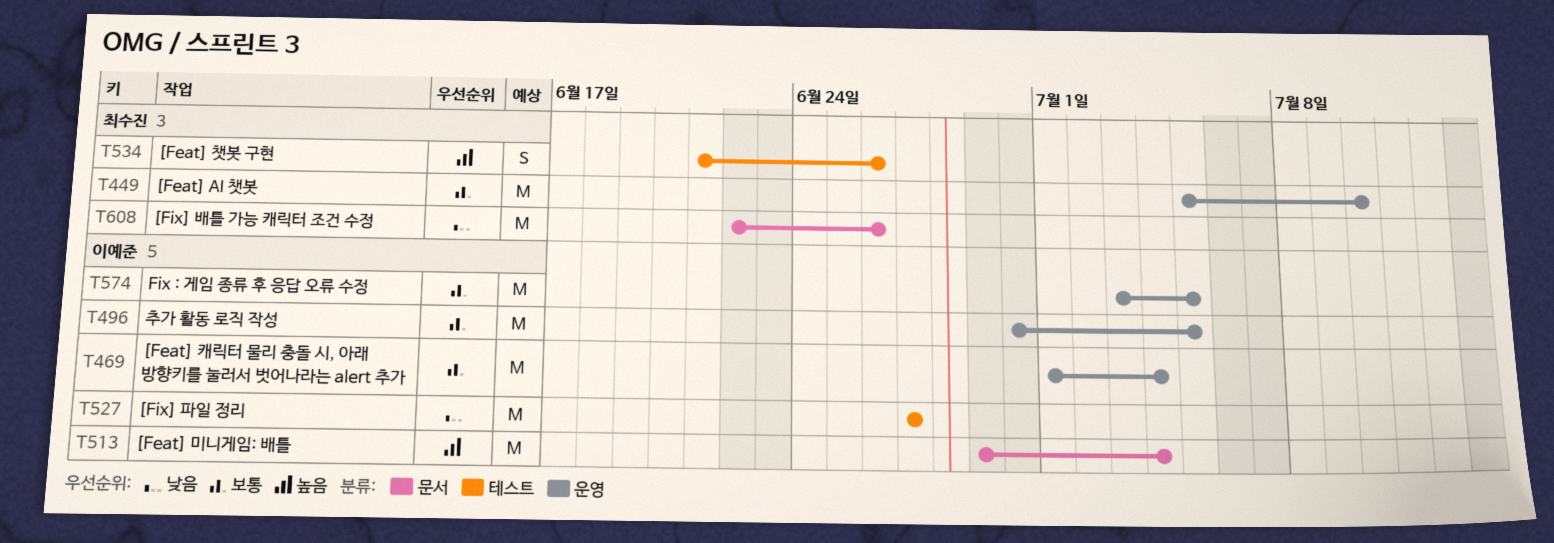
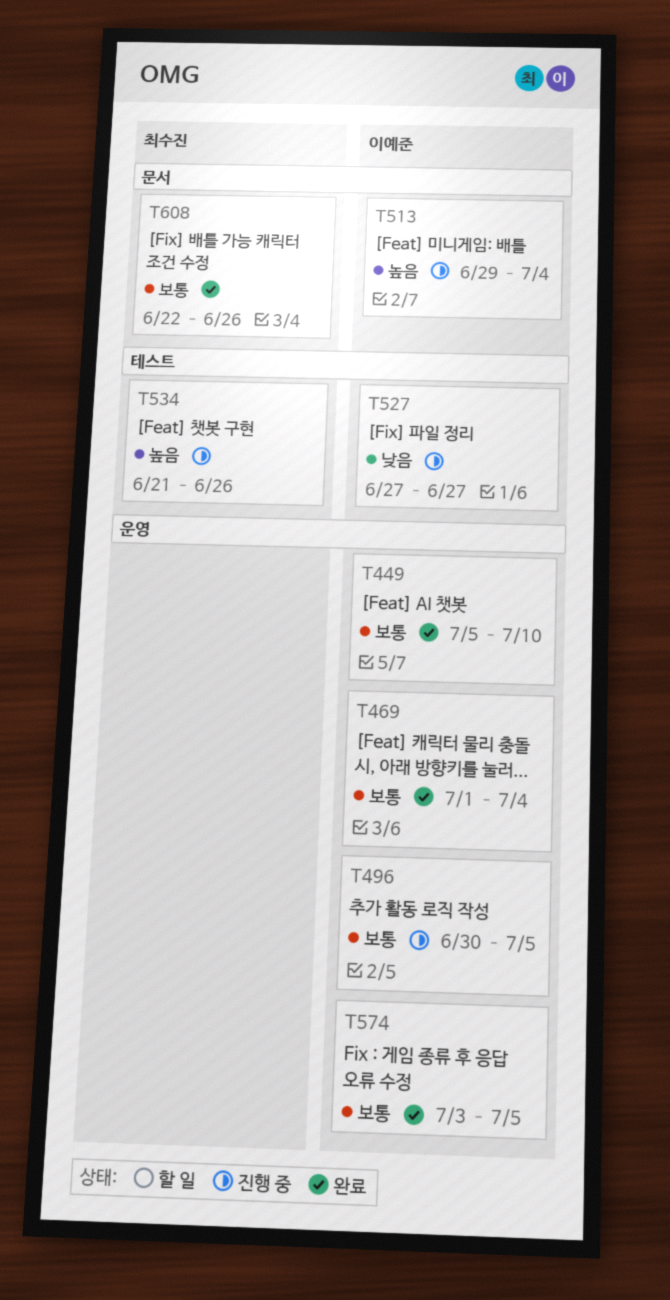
T449, owner: 최수진 -> 이예준
T608, priority: 낮음 -> 보통

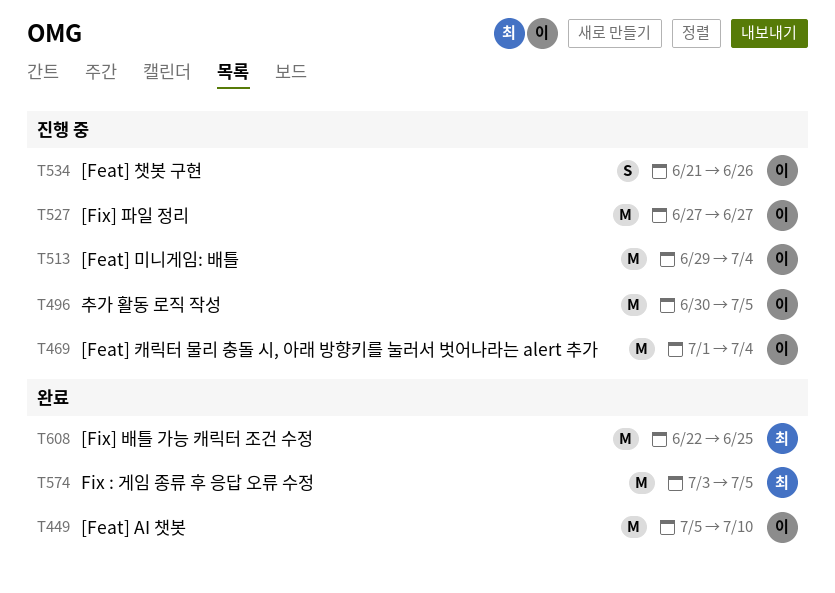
T469, status: 완료 -> 진행 중
T534, owner: 최수진 -> 이예준
T574, owner: 이예준 -> 최수진
T608, due: Jun 26 -> Jun 25

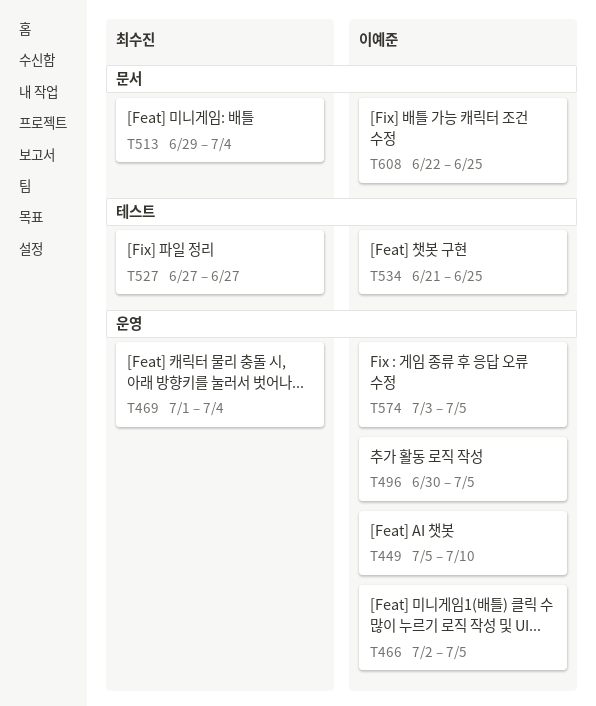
T466: none -> present
T469, owner: 이예준 -> 최수진
T513, owner: 이예준 -> 최수진
T527, owner: 이예준 -> 최수진
T534, due: Jun 26 -> Jun 25
T574, owner: 최수진 -> 이예준
T608, owner: 최수진 -> 이예준

